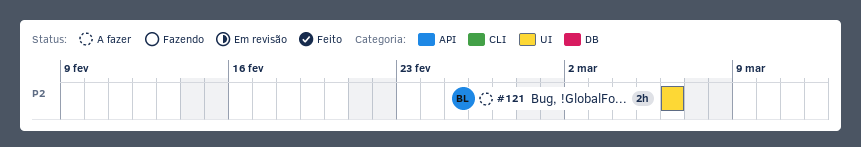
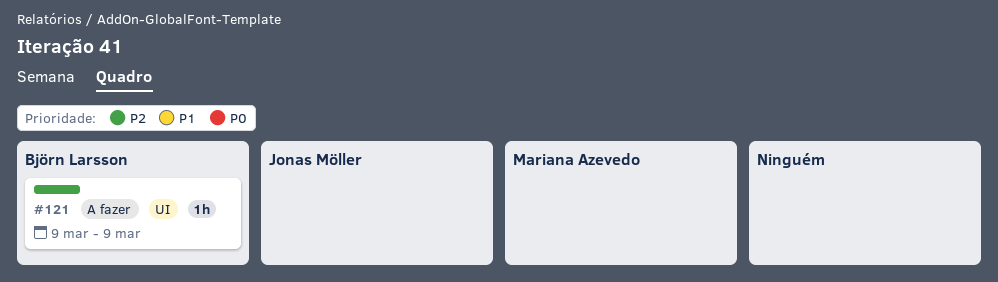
#121, estimate: 2h -> 1h
#121, start: Mar 6 -> Mar 9
#121, due: Mar 6 -> Mar 9

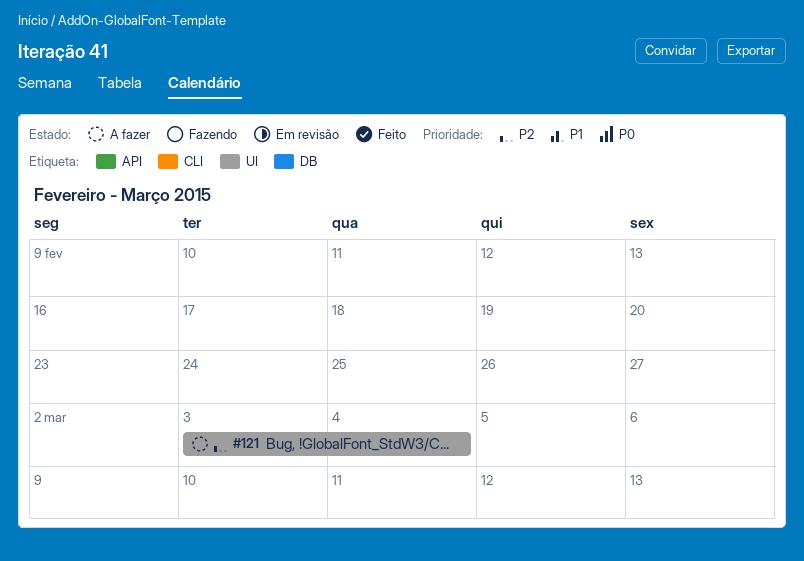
#121, start: Mar 9 -> Mar 3
#121, due: Mar 9 -> Mar 4

